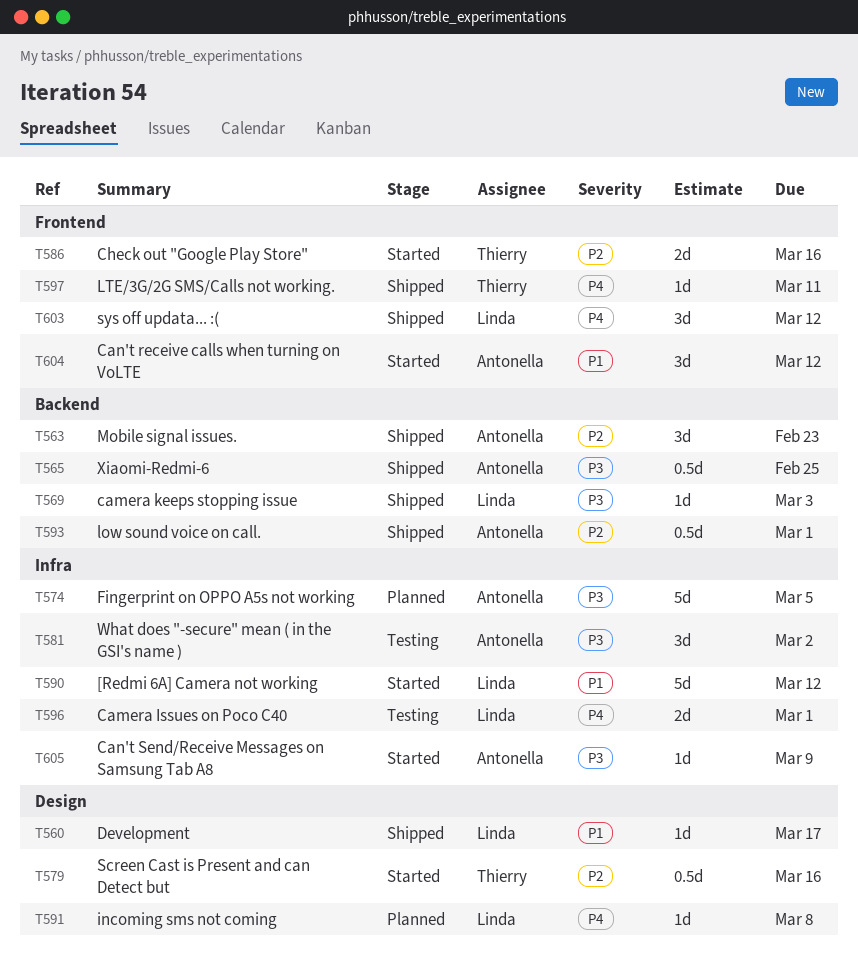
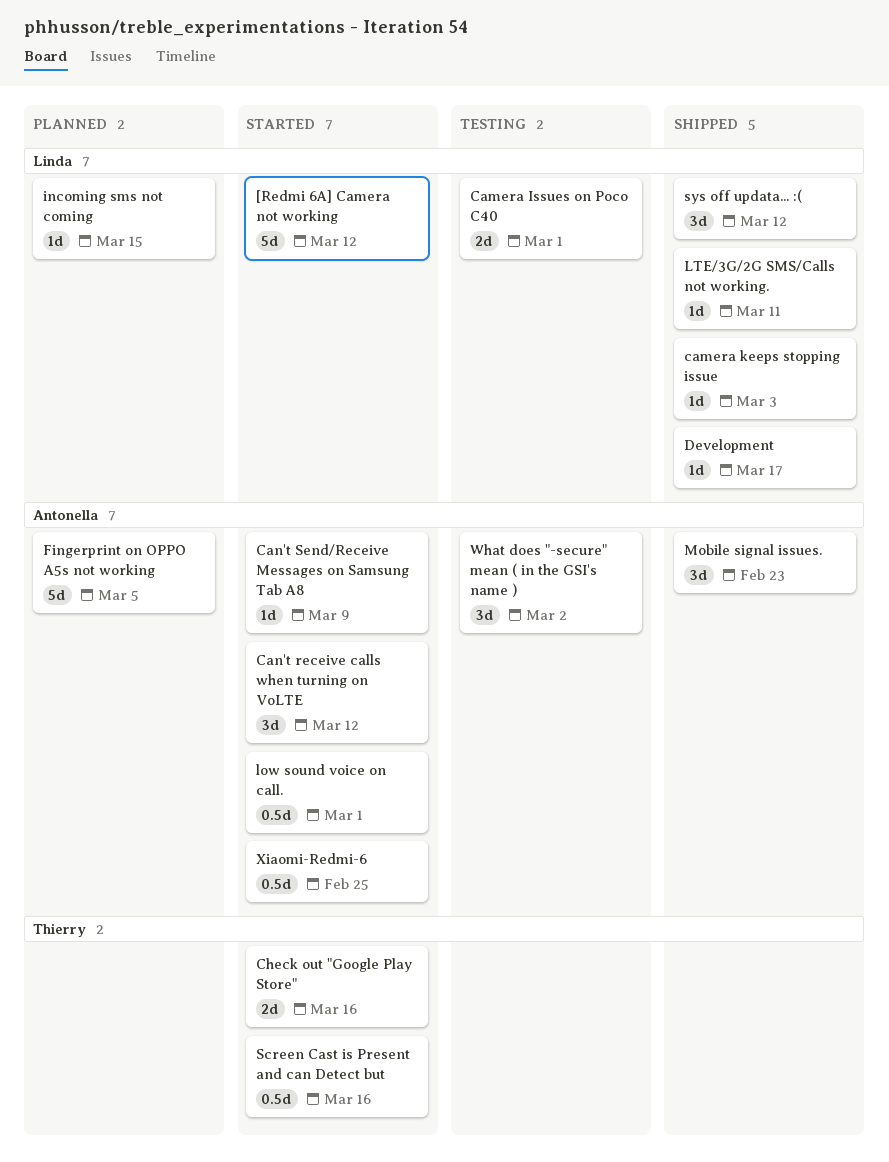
incoming sms not coming, due: Mar 8 -> Mar 15
low sound voice on call., status: Shipped -> Started
LTE/3G/2G SMS/Calls not working., owner: Thierry -> Linda
Xiaomi-Redmi-6, status: Shipped -> Started

